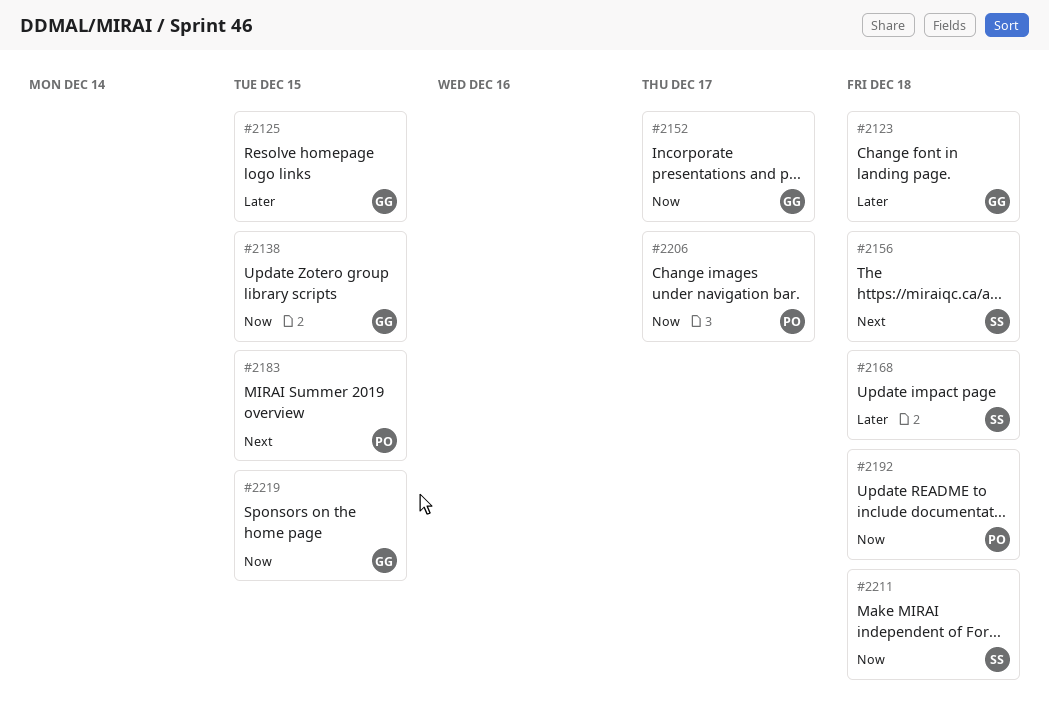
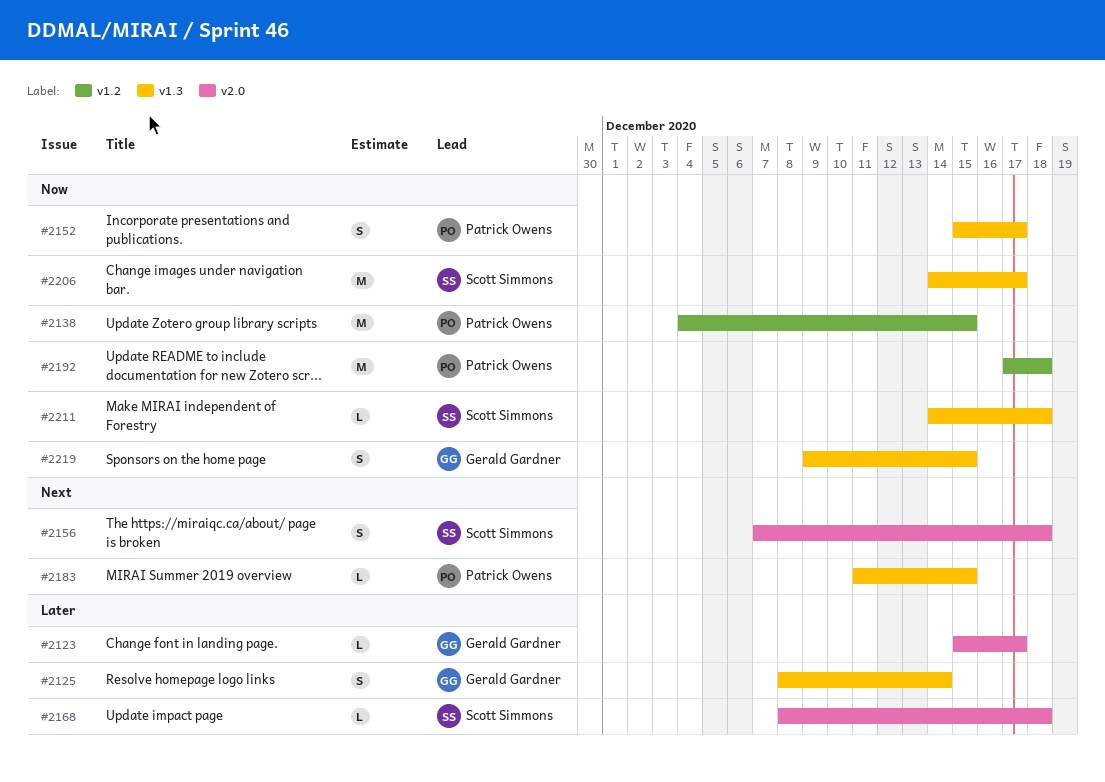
#2123, due: Dec 18 -> Dec 17
#2125, due: Dec 15 -> Dec 14
#2138, owner: Gerald Gardner -> Patrick Owens
#2152, owner: Gerald Gardner -> Patrick Owens
#2206, owner: Patrick Owens -> Scott Simmons

